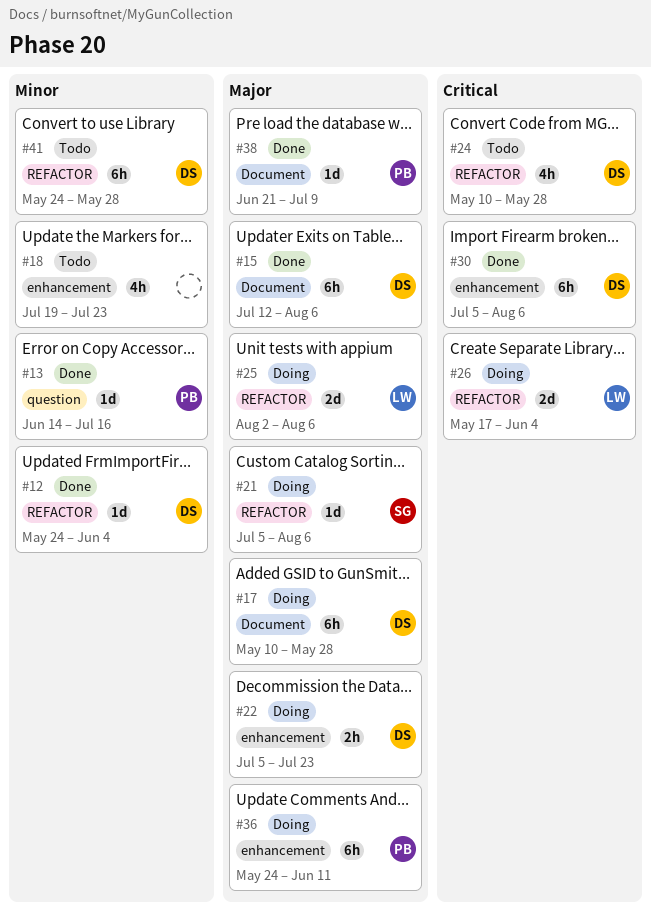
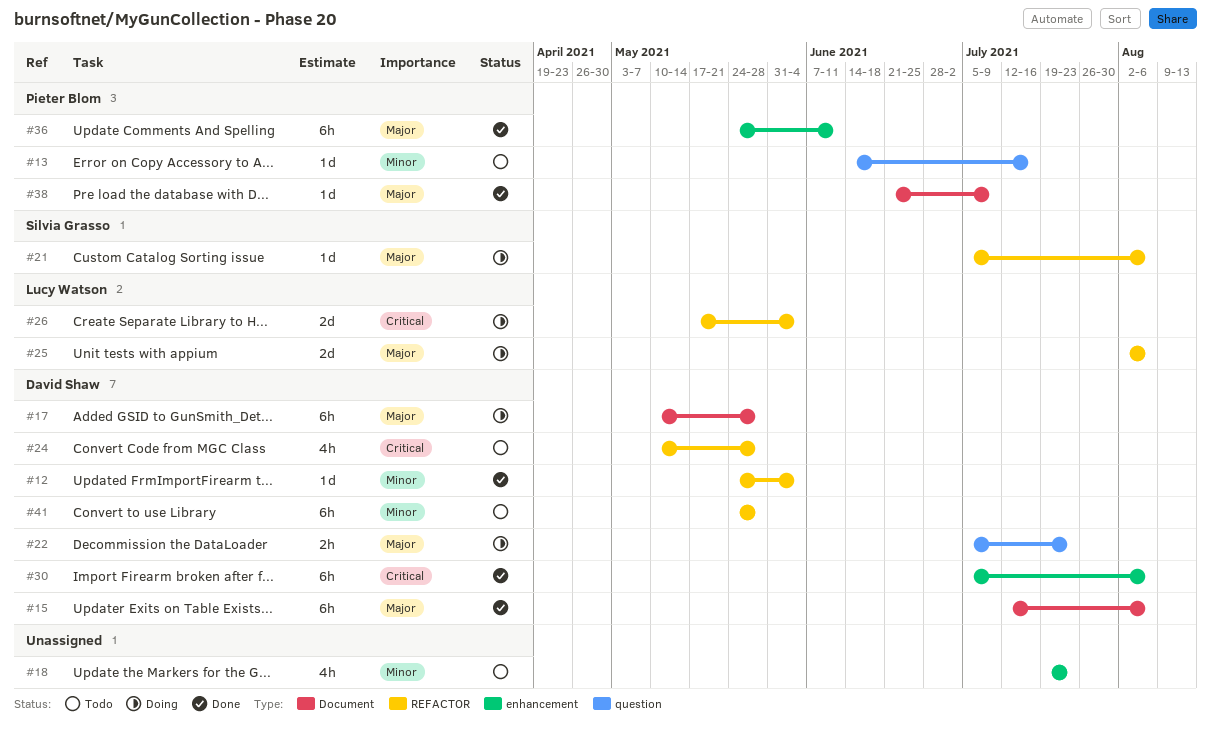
#13, status: Done -> Todo
#22, label: enhancement -> question
#36, status: Doing -> Done

